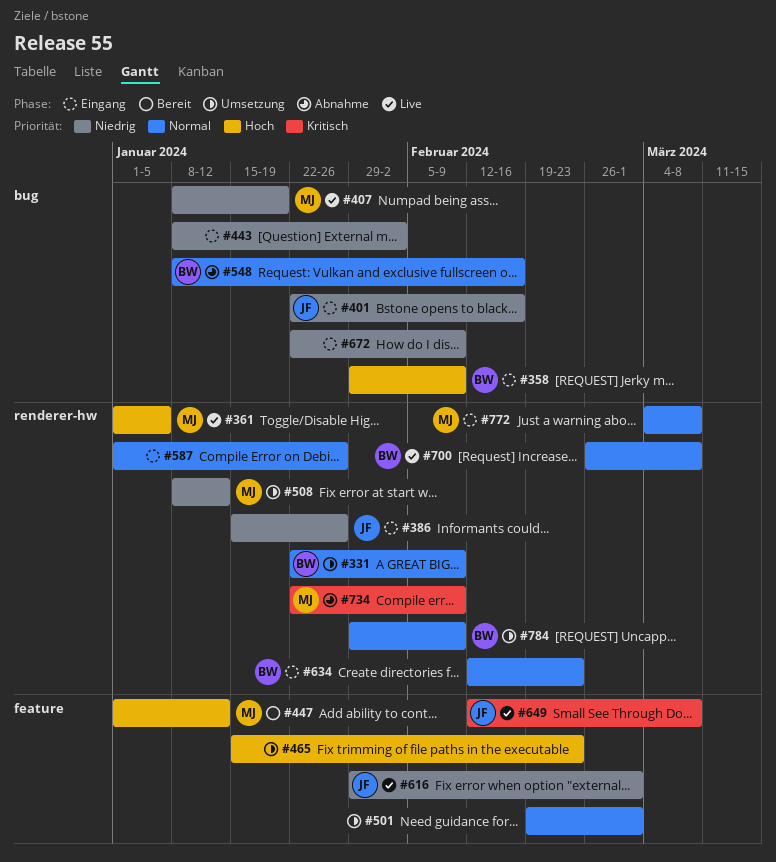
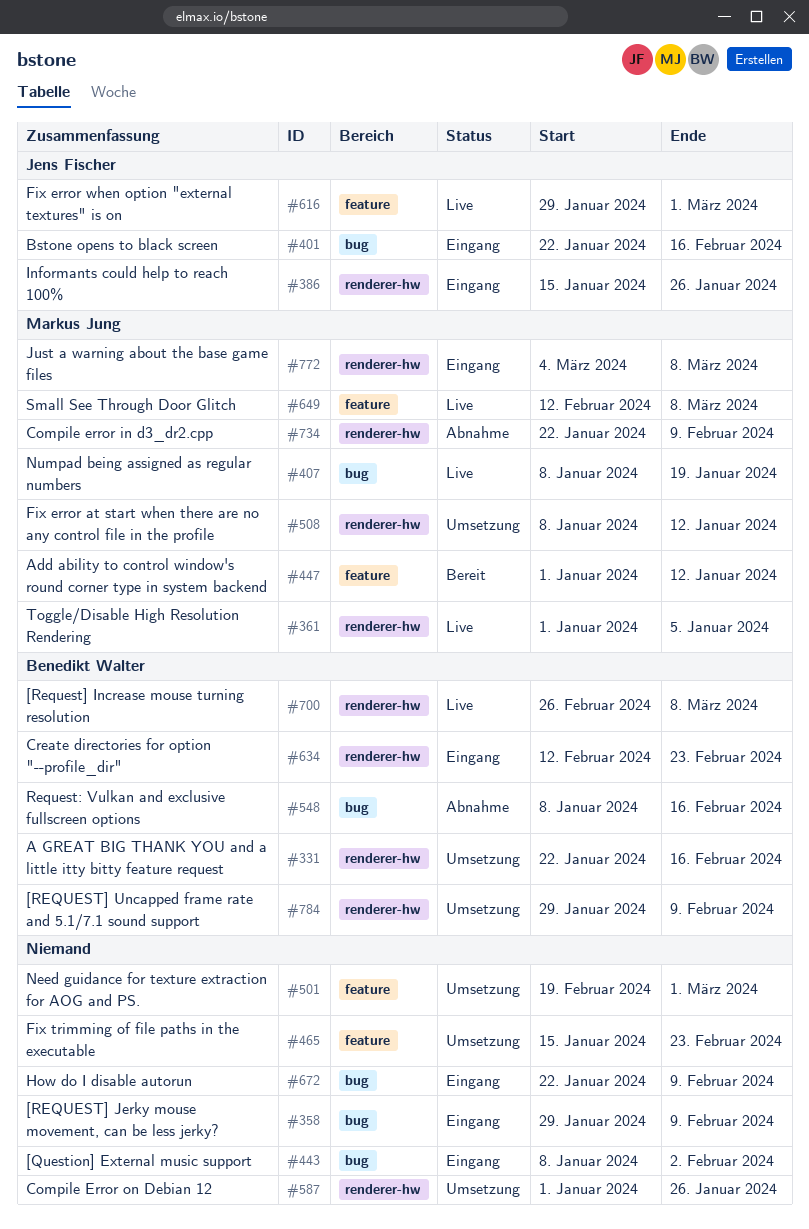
#331, due: Feb 9 -> Feb 16
#358, owner: Benedikt Walter -> none
#587, status: Eingang -> Umsetzung
#649, owner: Jens Fischer -> Markus Jung

